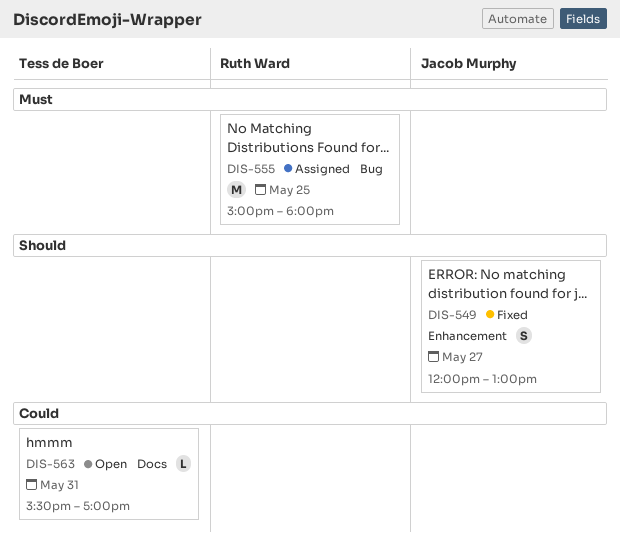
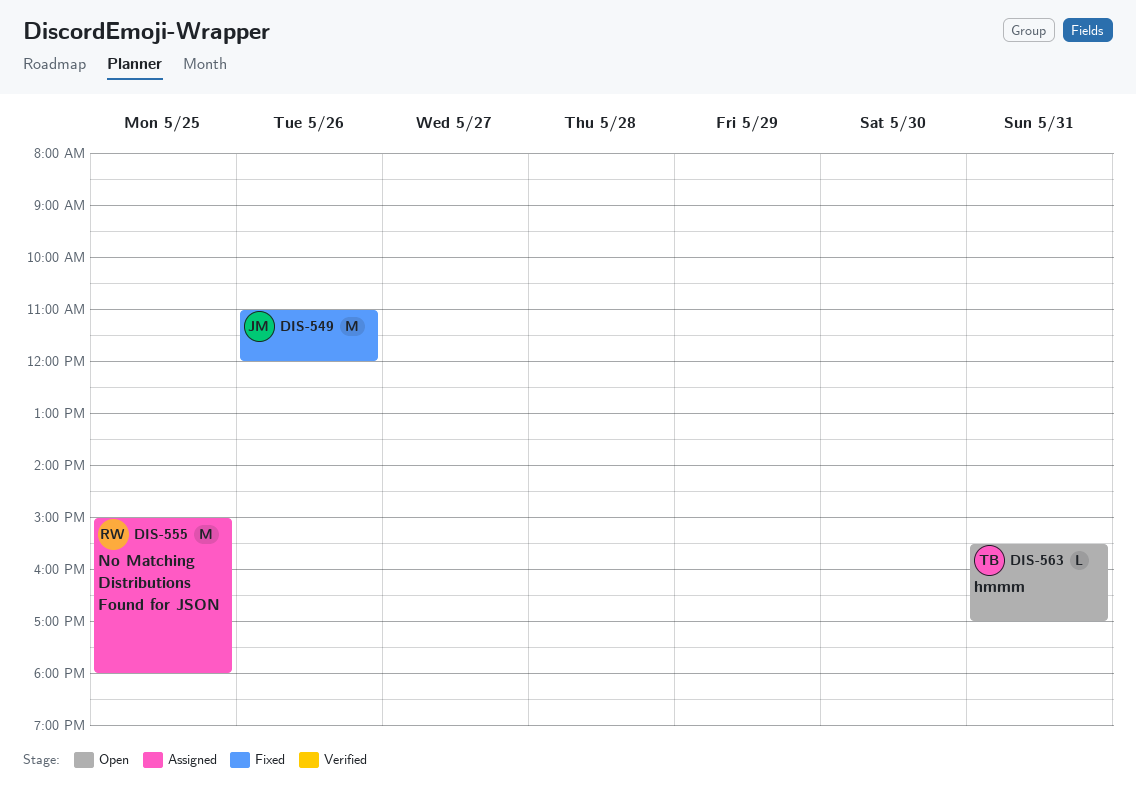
DIS-549, estimate: S -> M
DIS-549, day: May 27 -> May 26
DIS-549, begins: 12:00 -> 11:00
DIS-549, ends: 13:00 -> 12:00

